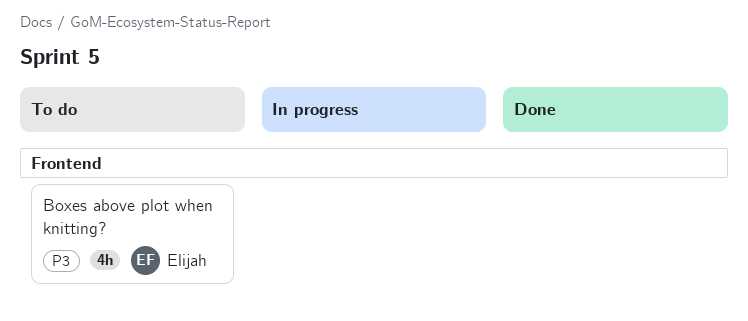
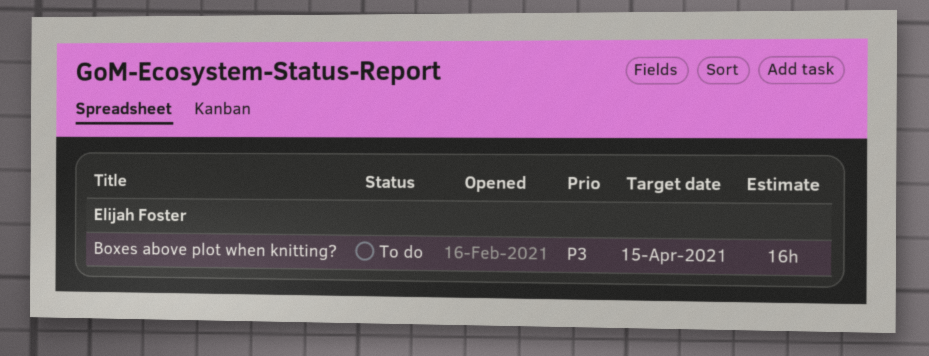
Boxes above plot when knitting?, estimate: 4h -> 16h

